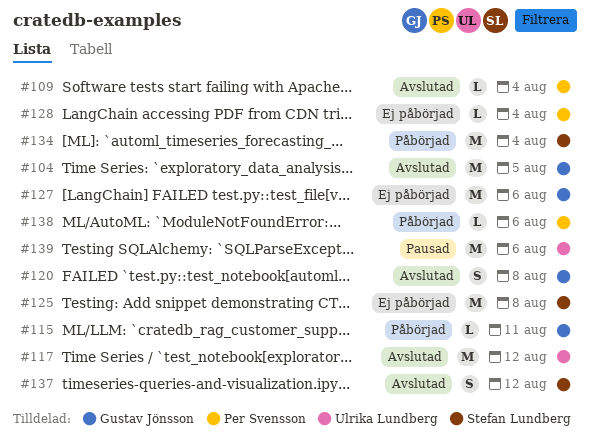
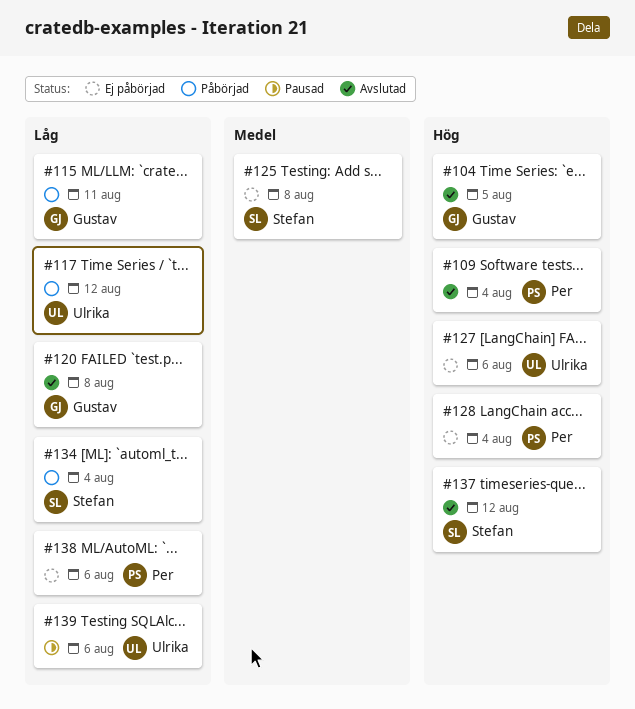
#117, status: Avslutad -> Påbörjad
#127, owner: Gustav Jönsson -> Ulrika Lundberg
#138, status: Påbörjad -> Ej påbörjad

